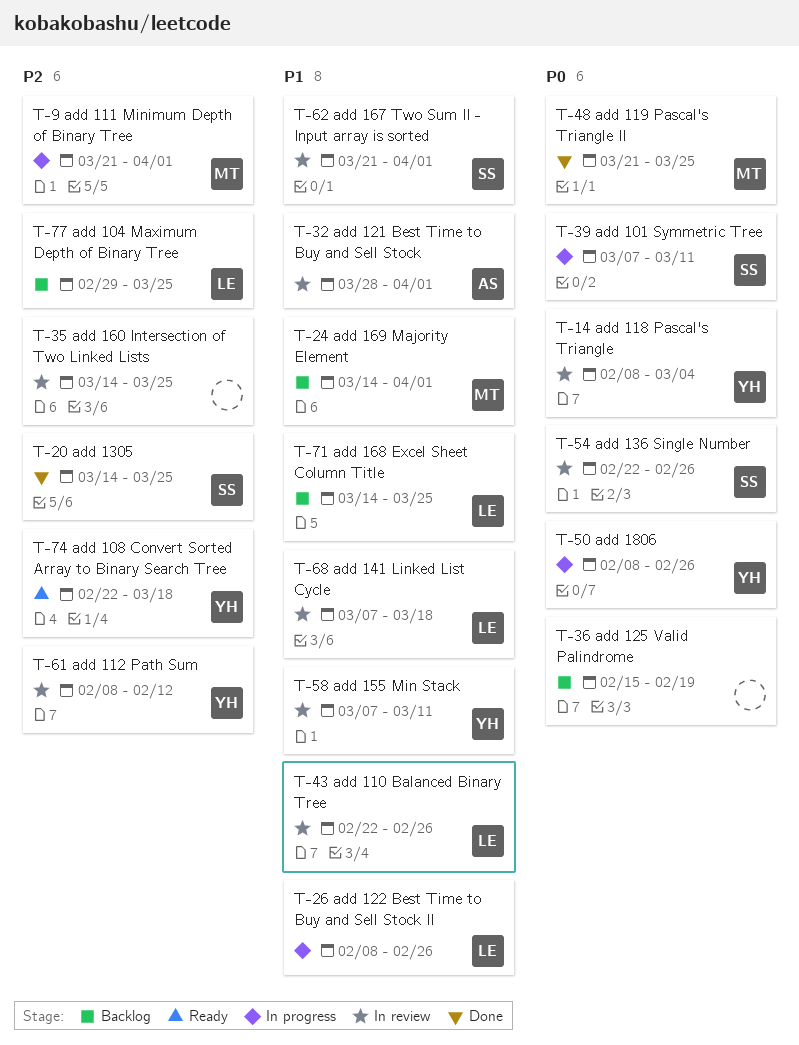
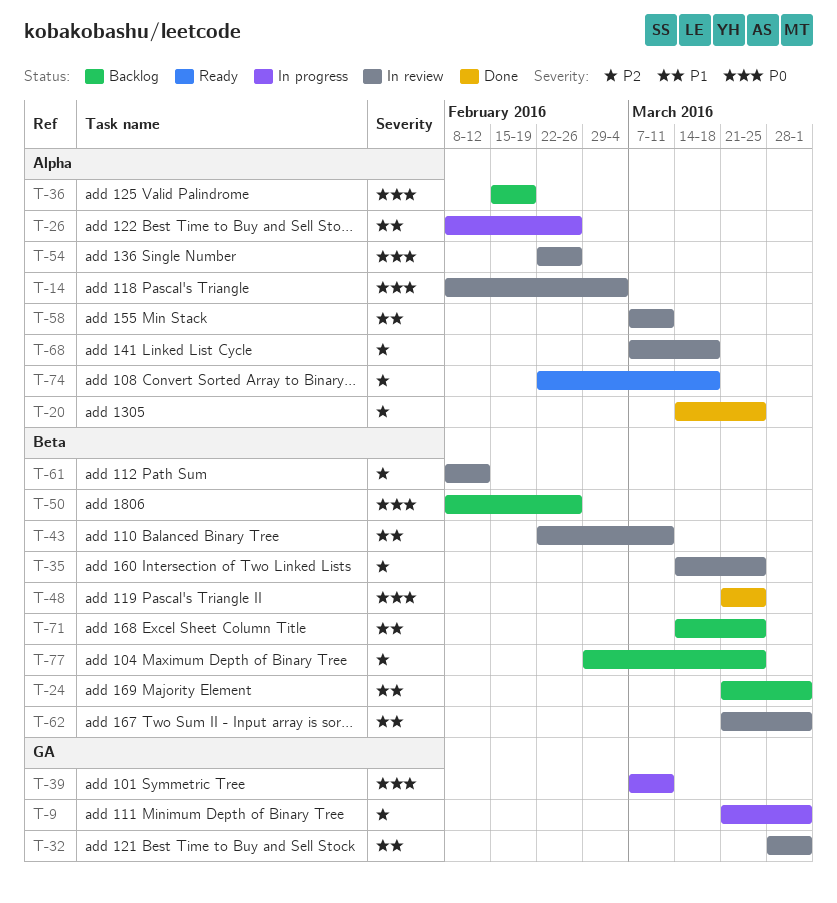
T-24, start: Mar 14 -> Mar 21
T-43, due: Feb 26 -> Mar 11
T-50, status: In progress -> Backlog
T-68, priority: P1 -> P2

